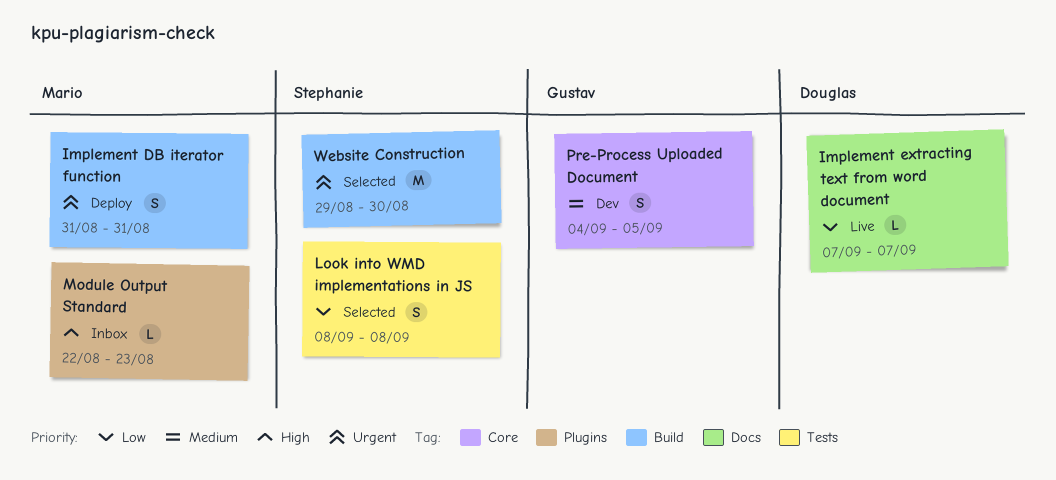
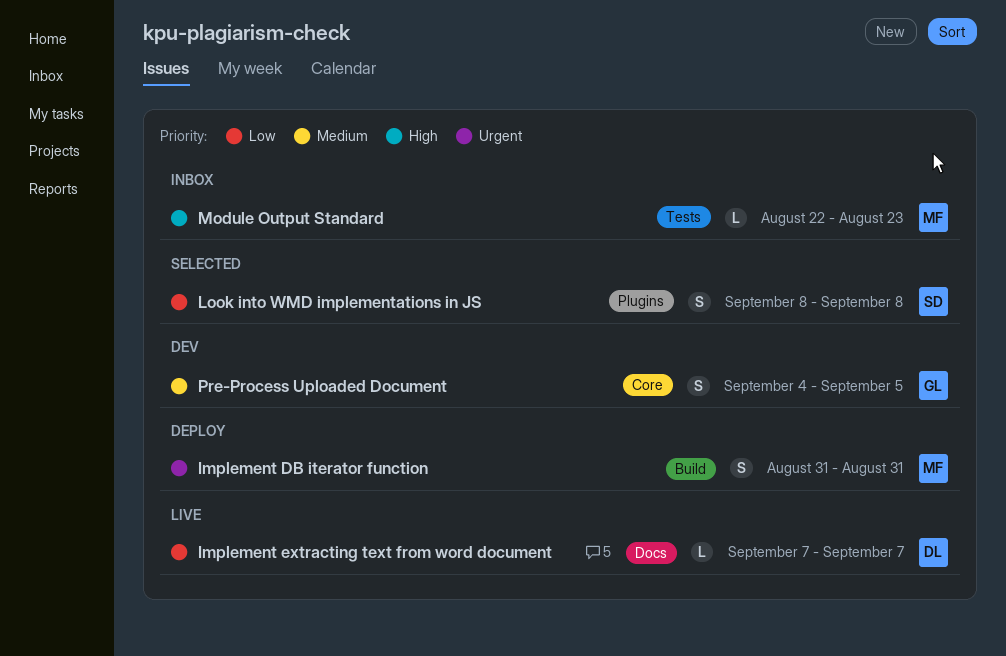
Look into WMD implementations in JS, label: Tests -> Plugins
Module Output Standard, label: Plugins -> Tests
Website Construction: present -> none

